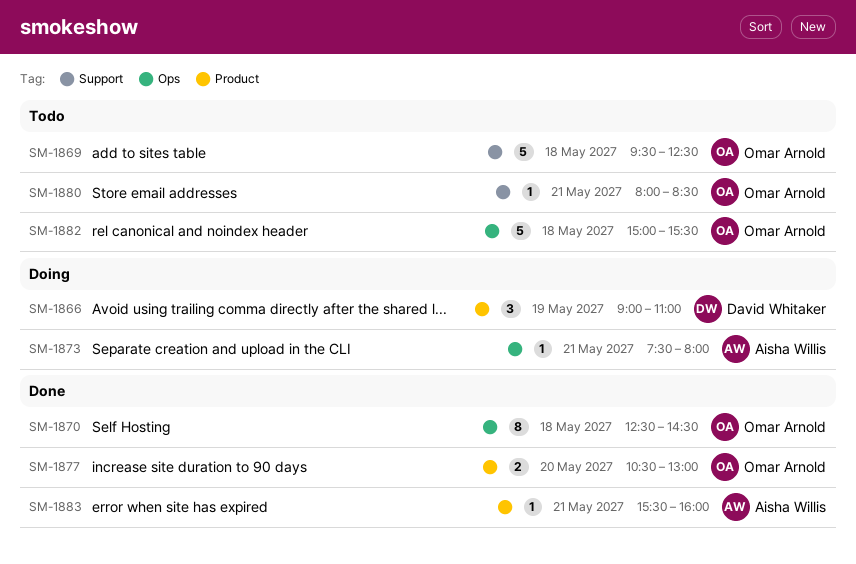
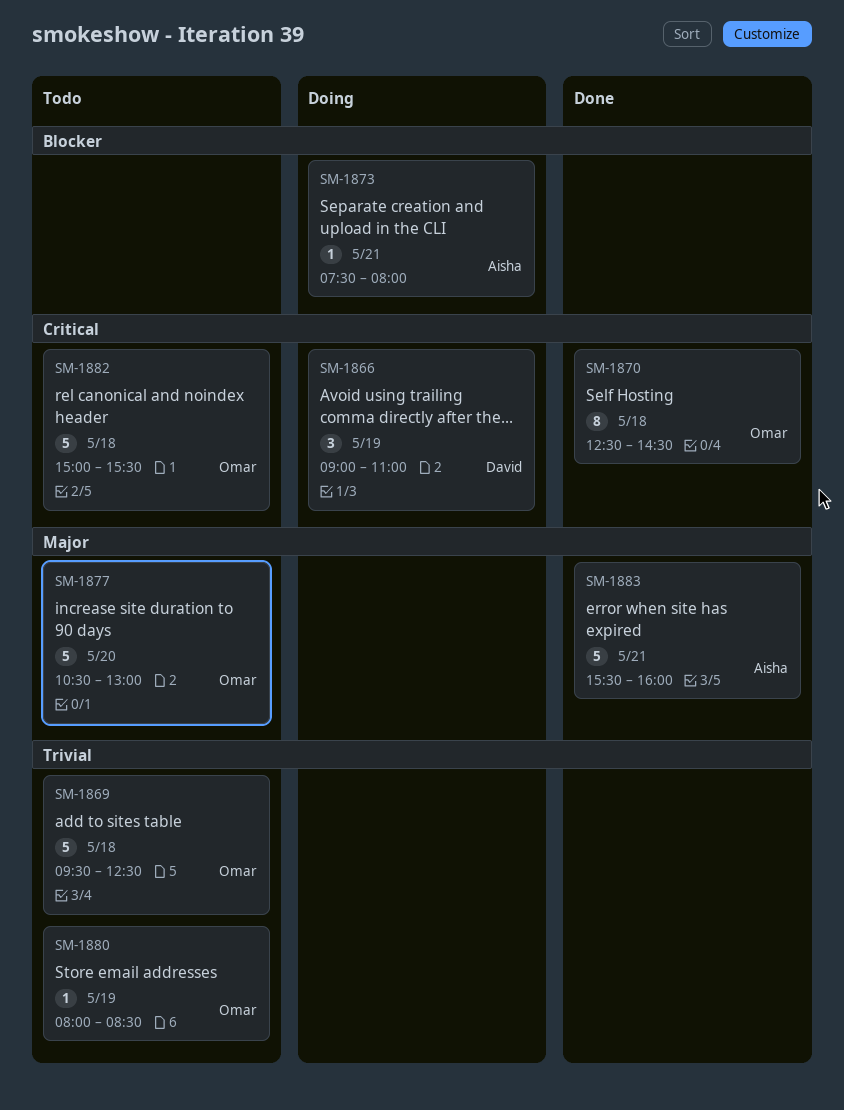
SM-1877, status: Done -> Todo
SM-1877, estimate: 2 -> 5
SM-1880, day: May 21 -> May 19
SM-1883, estimate: 1 -> 5

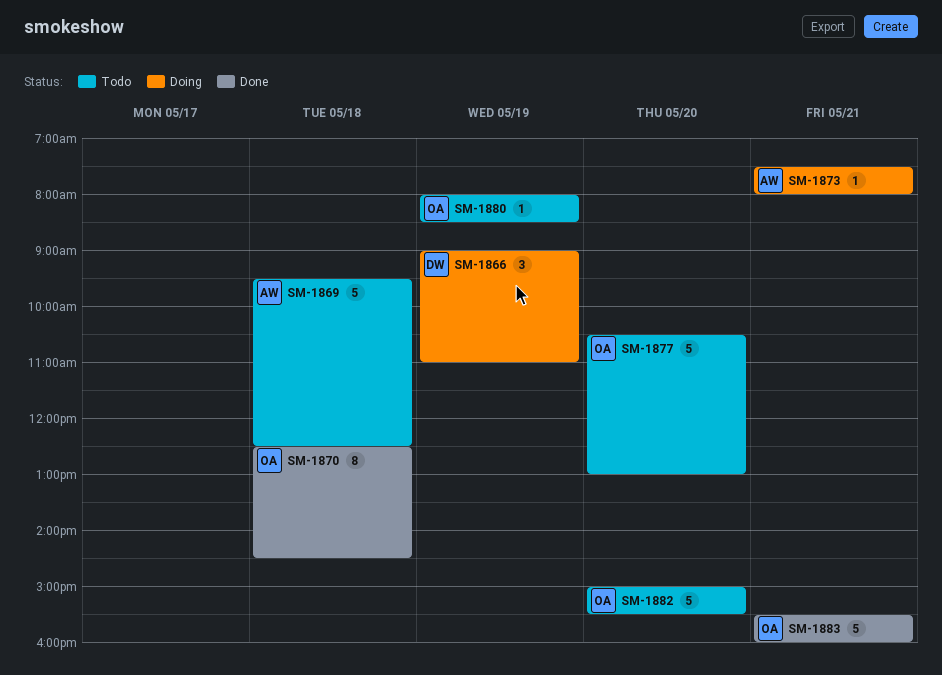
SM-1869, owner: Omar -> Aisha
SM-1882, day: May 18 -> May 20
SM-1883, owner: Aisha -> Omar

